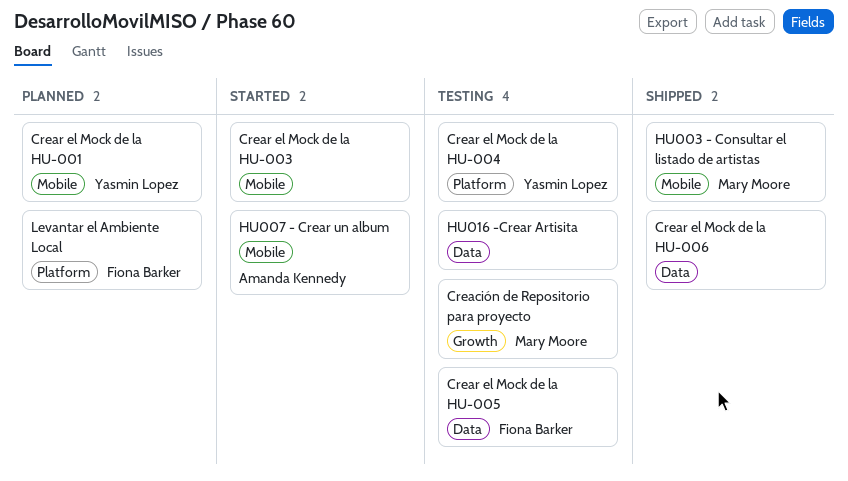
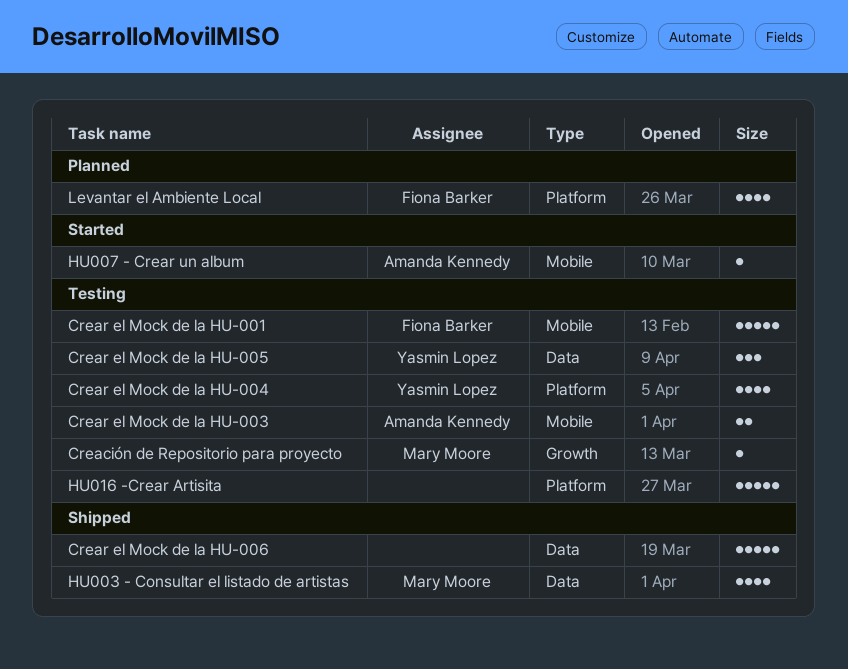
Crear el Mock de la HU-001, status: Planned -> Testing
Crear el Mock de la HU-001, owner: Yasmin Lopez -> Fiona Barker
Crear el Mock de la HU-003, status: Started -> Testing
Crear el Mock de la HU-003, owner: none -> Amanda Kennedy
Crear el Mock de la HU-005, owner: Fiona Barker -> Yasmin Lopez
HU003 - Consultar el listado de artistas, label: Mobile -> Data
HU016 -Crear Artisita, label: Data -> Platform

